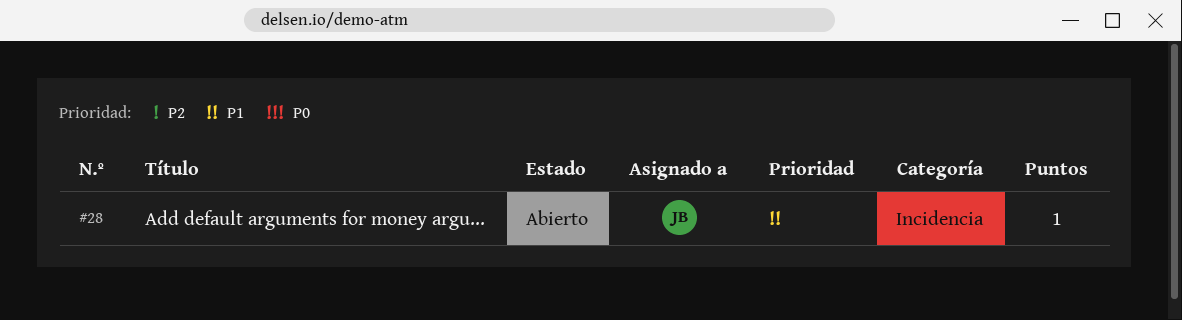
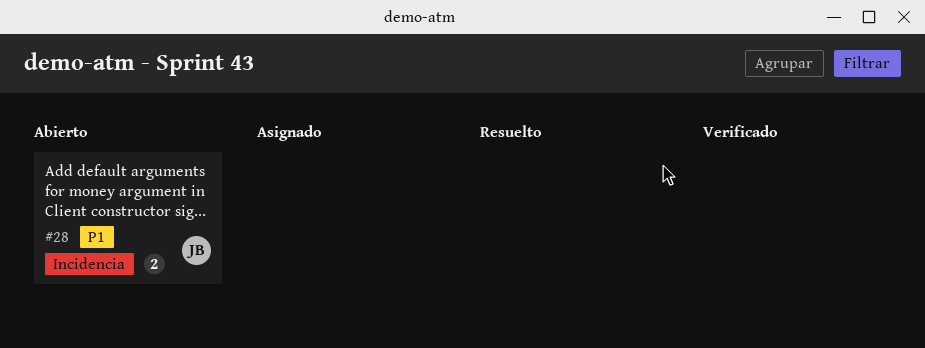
#28, estimate: 1 -> 2

